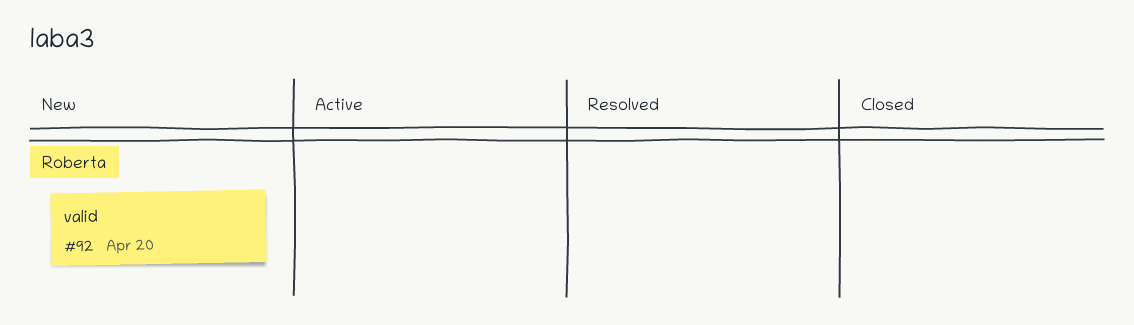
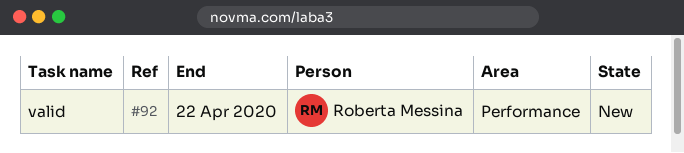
#92, due: Apr 20 -> Apr 22

